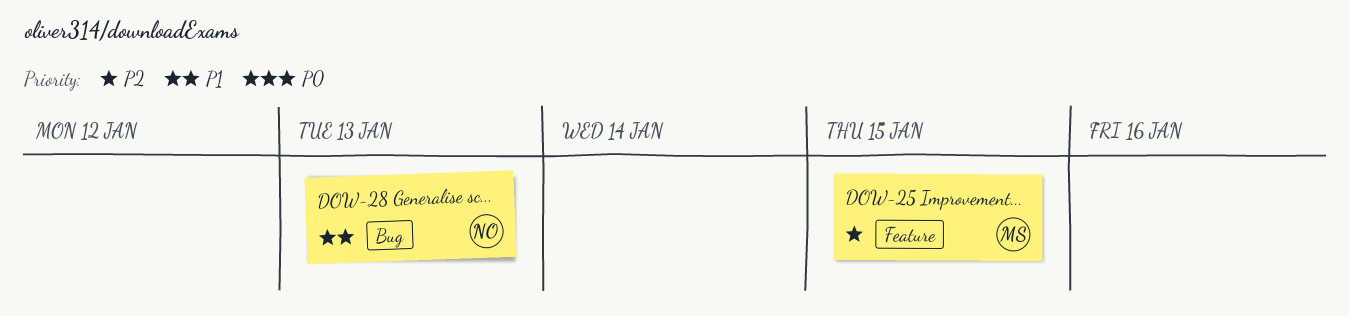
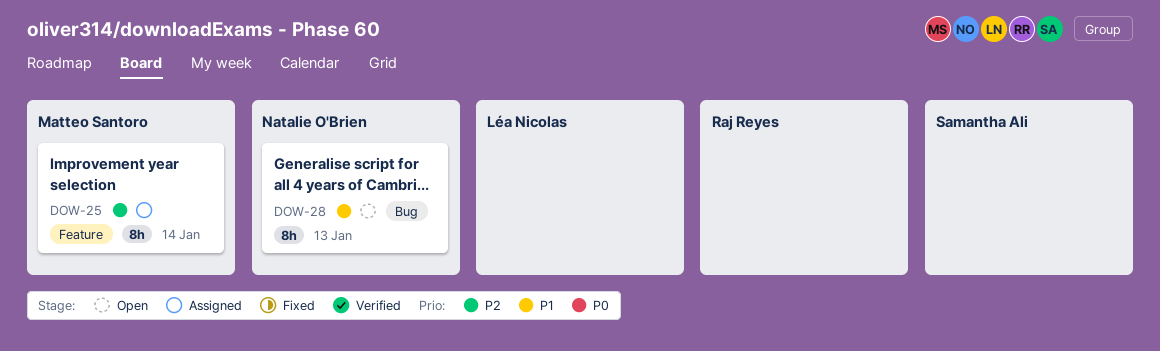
DOW-25, due: Jan 15 -> Jan 14

